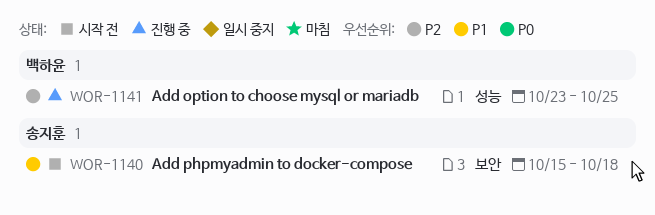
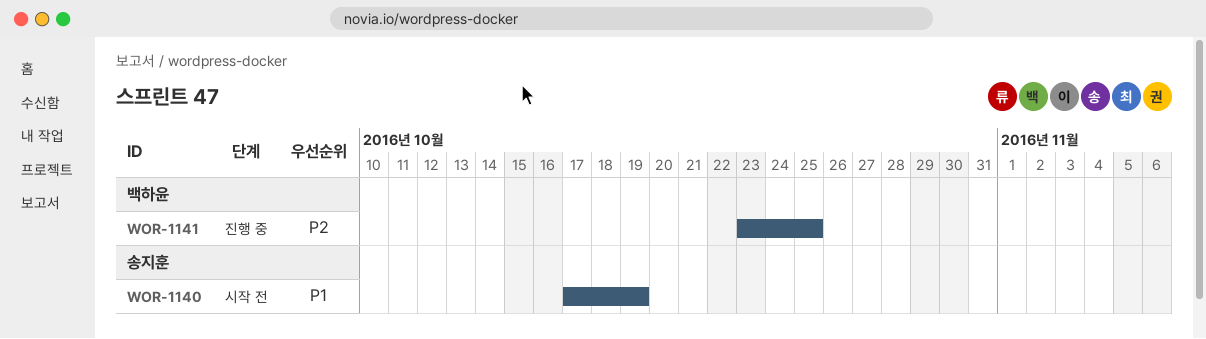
WOR-1140, start: Oct 15 -> Oct 17
WOR-1140, due: Oct 18 -> Oct 19

